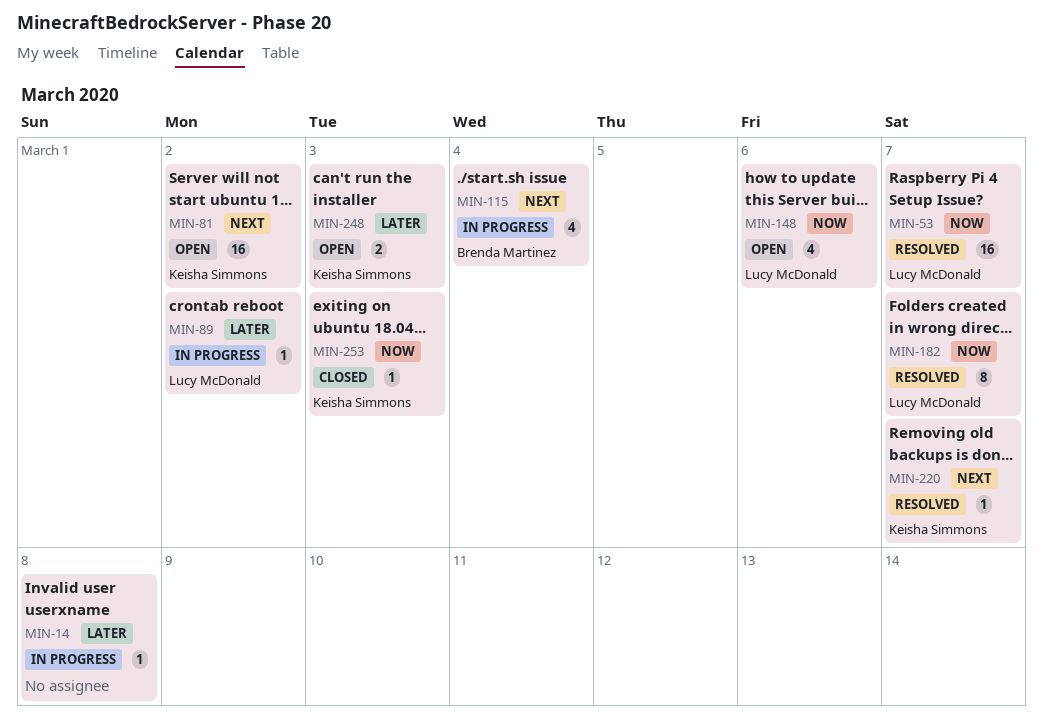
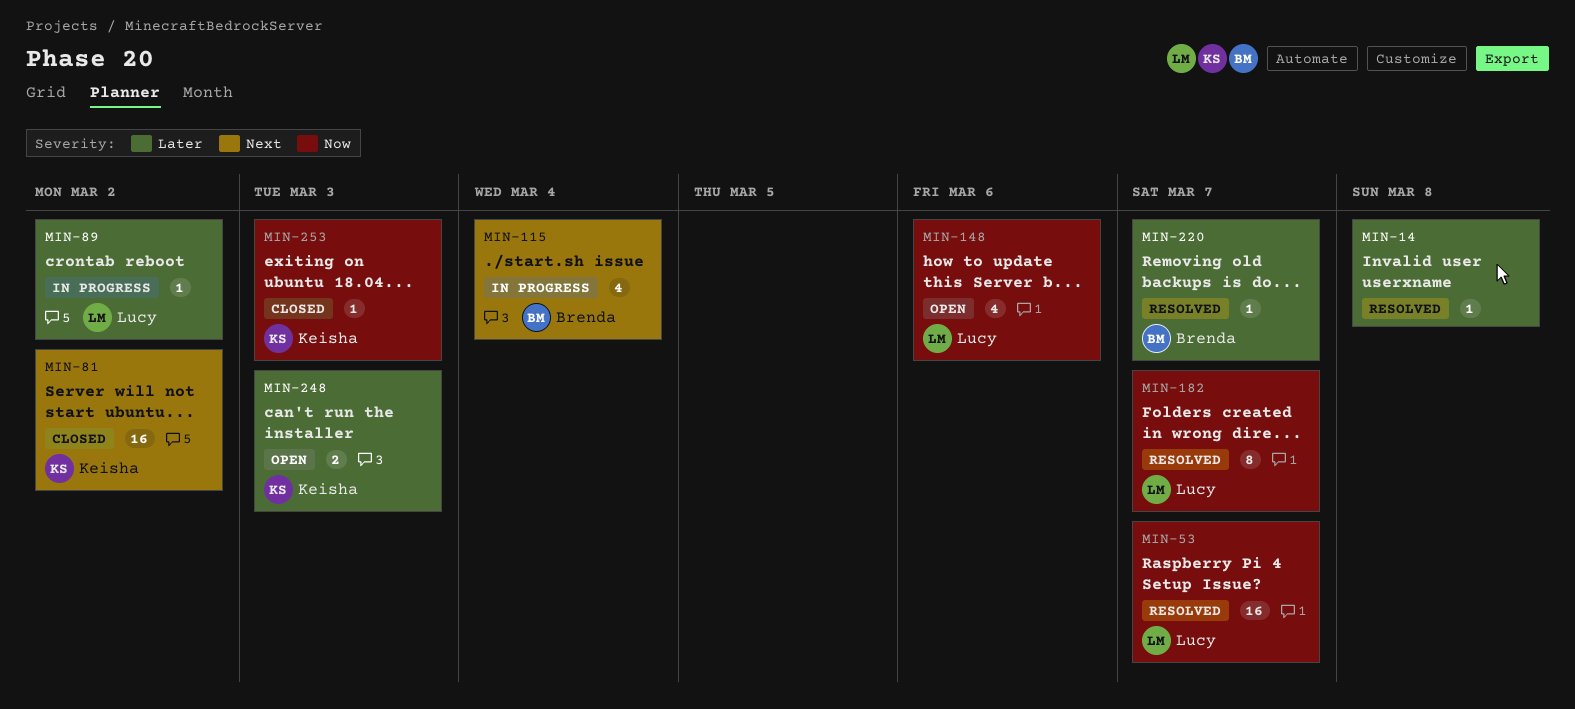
MIN-14, status: In progress -> Resolved
MIN-81, status: Open -> Closed
MIN-220, owner: Keisha Simmons -> Brenda Martinez
MIN-220, priority: Next -> Later

